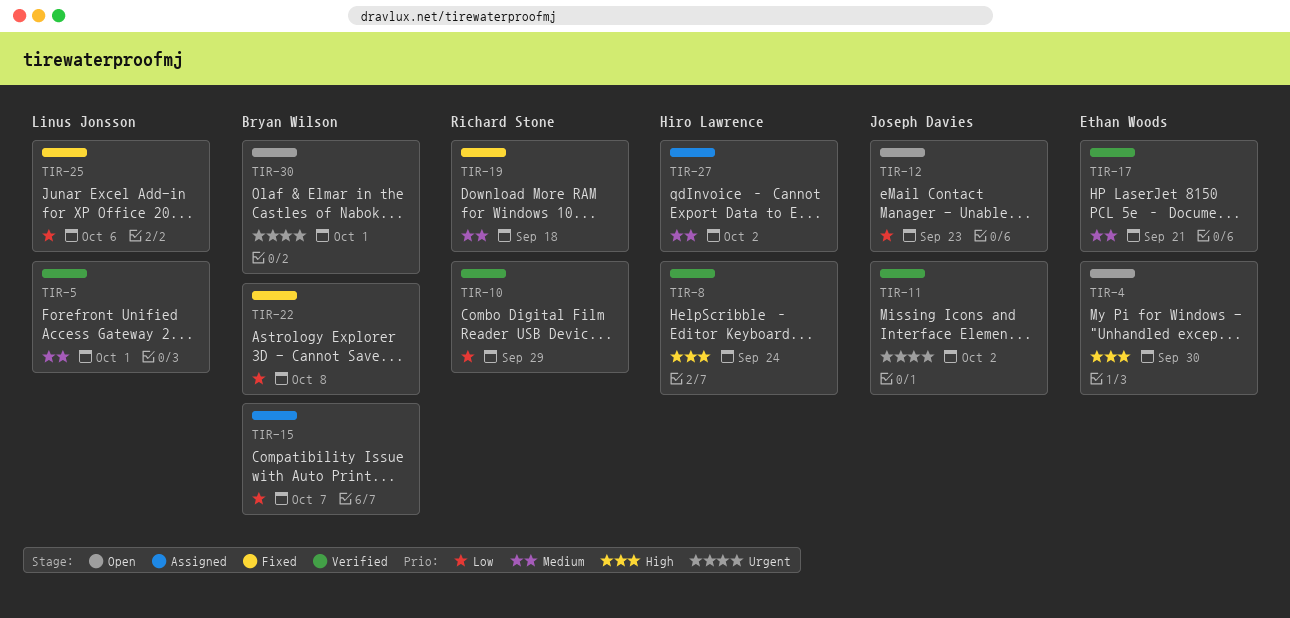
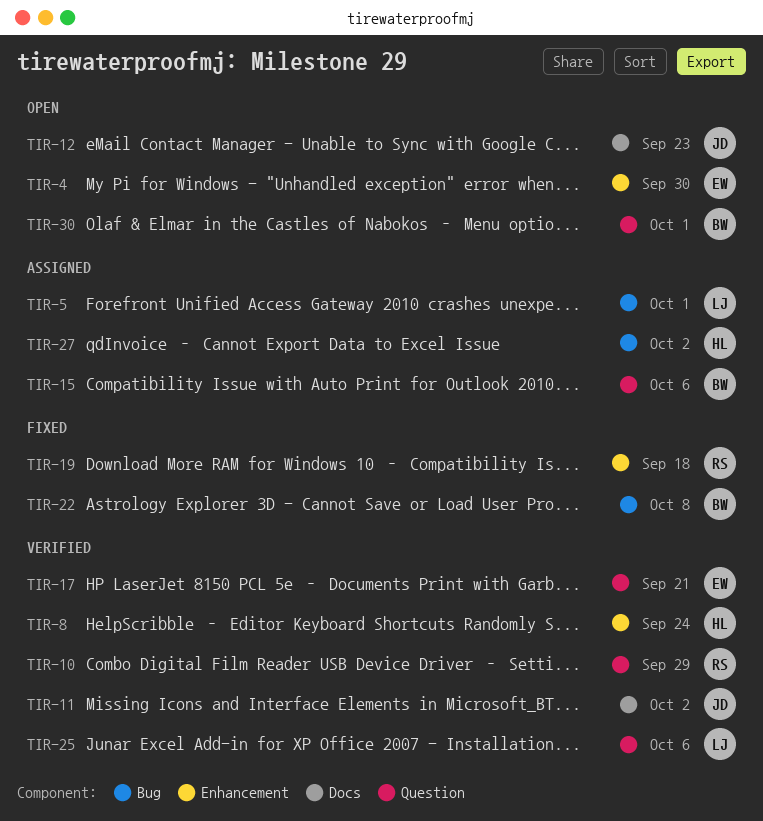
TIR-5, status: Verified -> Assigned
TIR-15, due: Oct 7 -> Oct 6
TIR-25, status: Fixed -> Verified

